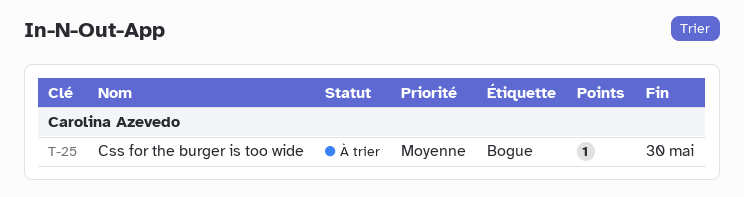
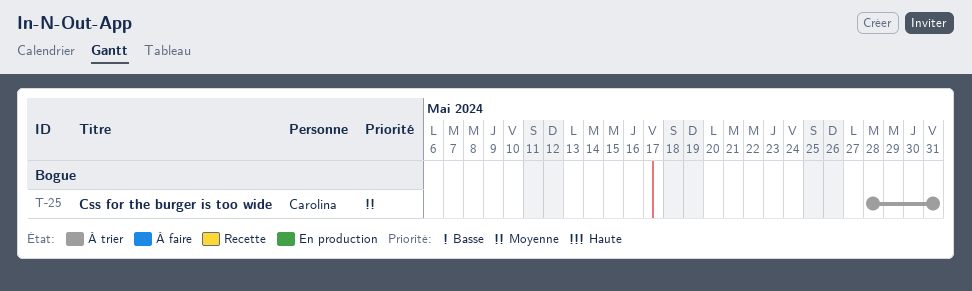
T-25, due: May 30 -> May 31

